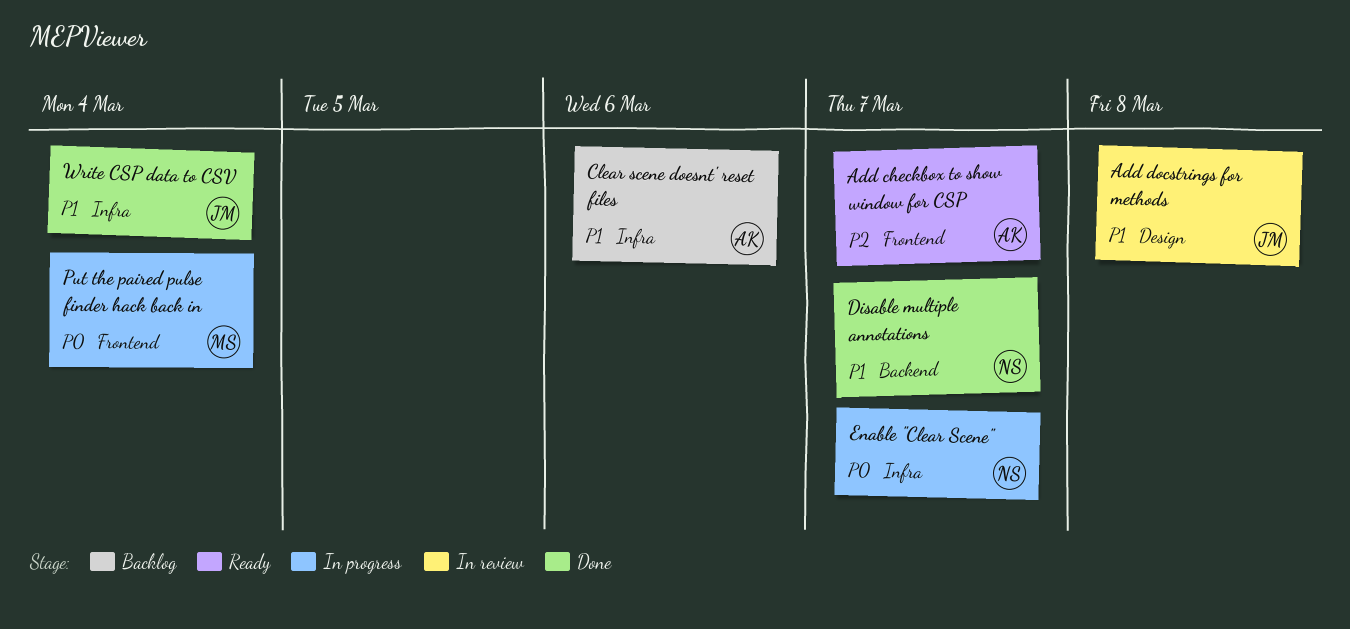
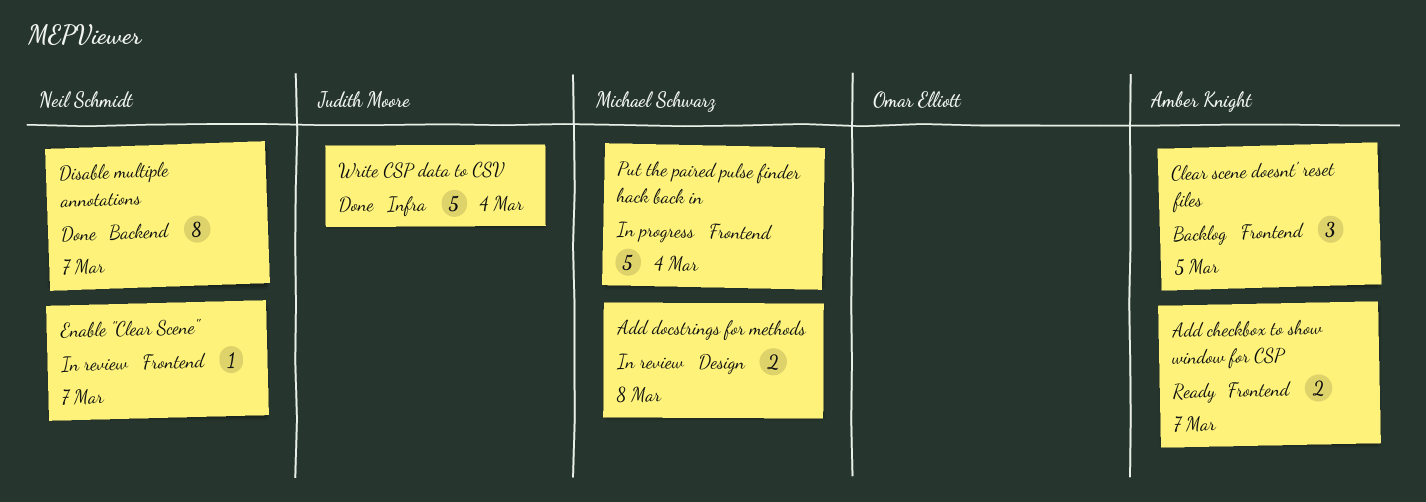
Add docstrings for methods, owner: Judith Moore -> Michael Schwarz
Clear scene doesnt' reset files, label: Infra -> Frontend
Clear scene doesnt' reset files, due: Mar 6 -> Mar 5
Enable "Clear Scene", status: In progress -> In review
Enable "Clear Scene", label: Infra -> Frontend

